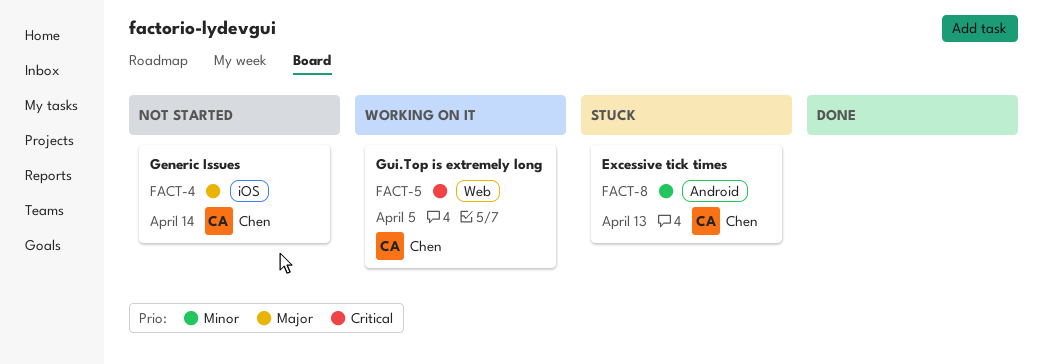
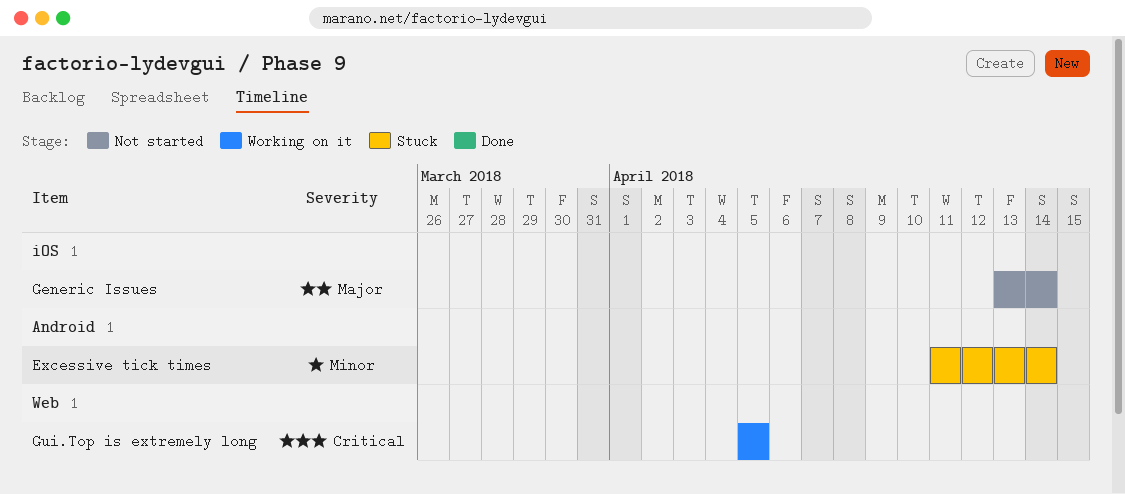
Excessive tick times, due: Apr 13 -> Apr 14

